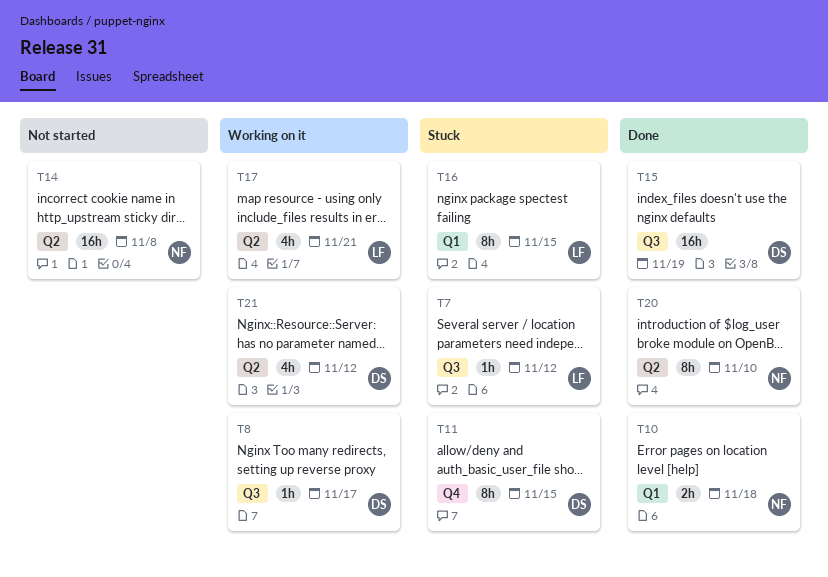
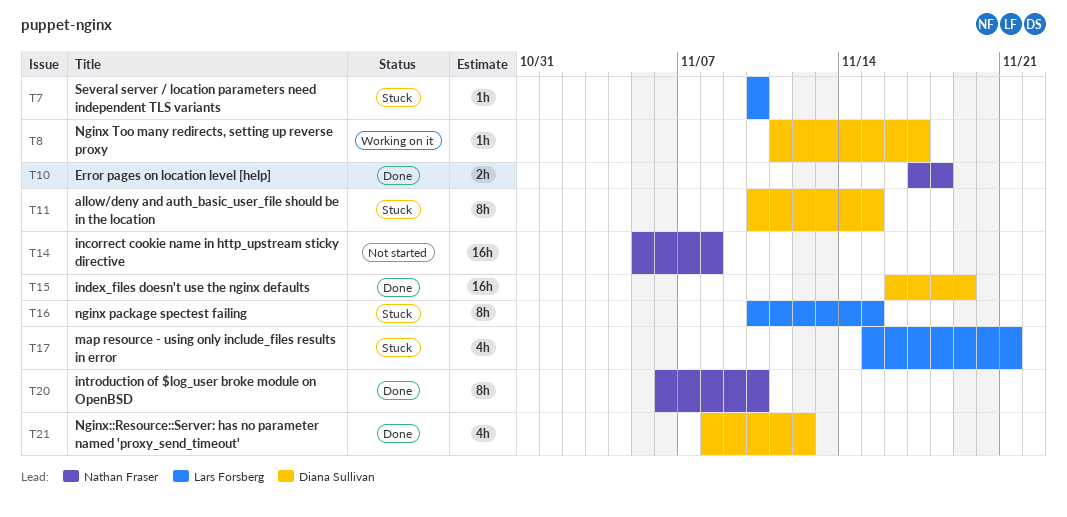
T7, due: Nov 12 -> Nov 10
T17, status: Working on it -> Stuck
T21, status: Working on it -> Done

